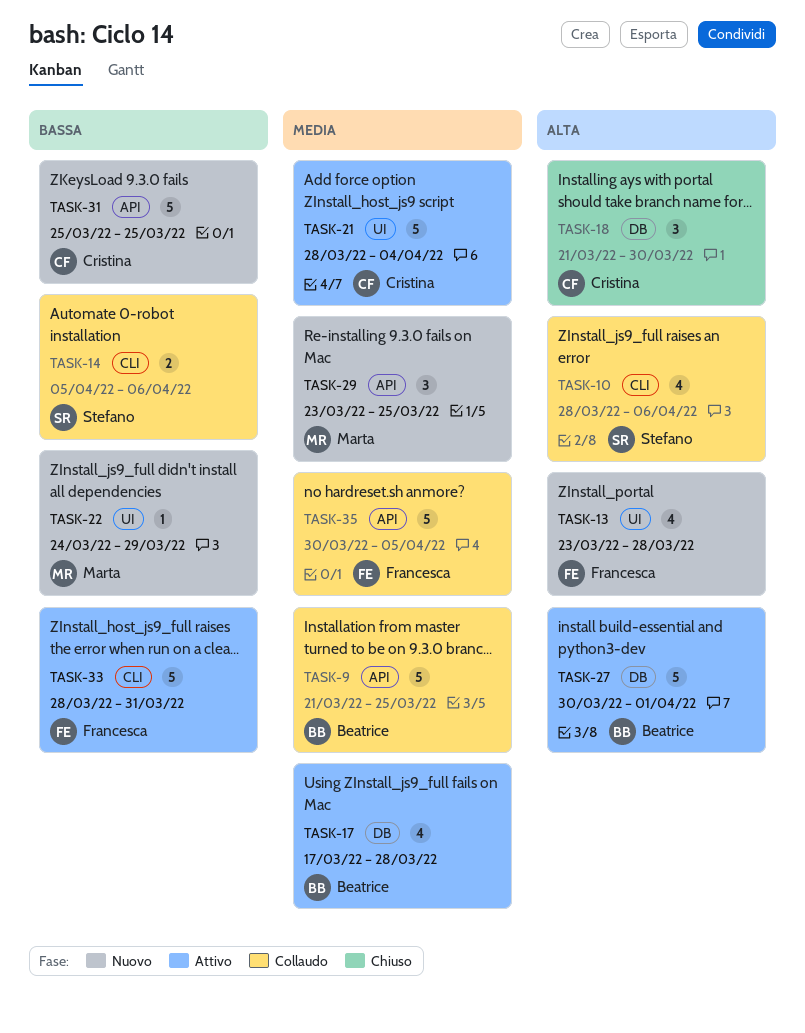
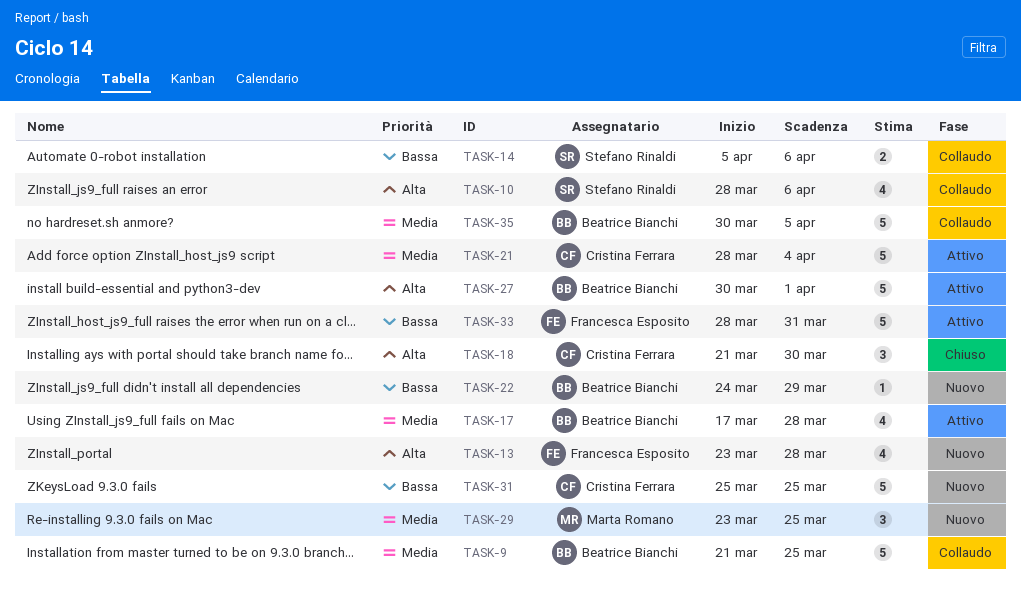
TASK-22, owner: Marta Romano -> Beatrice Bianchi
TASK-35, owner: Francesca Esposito -> Beatrice Bianchi

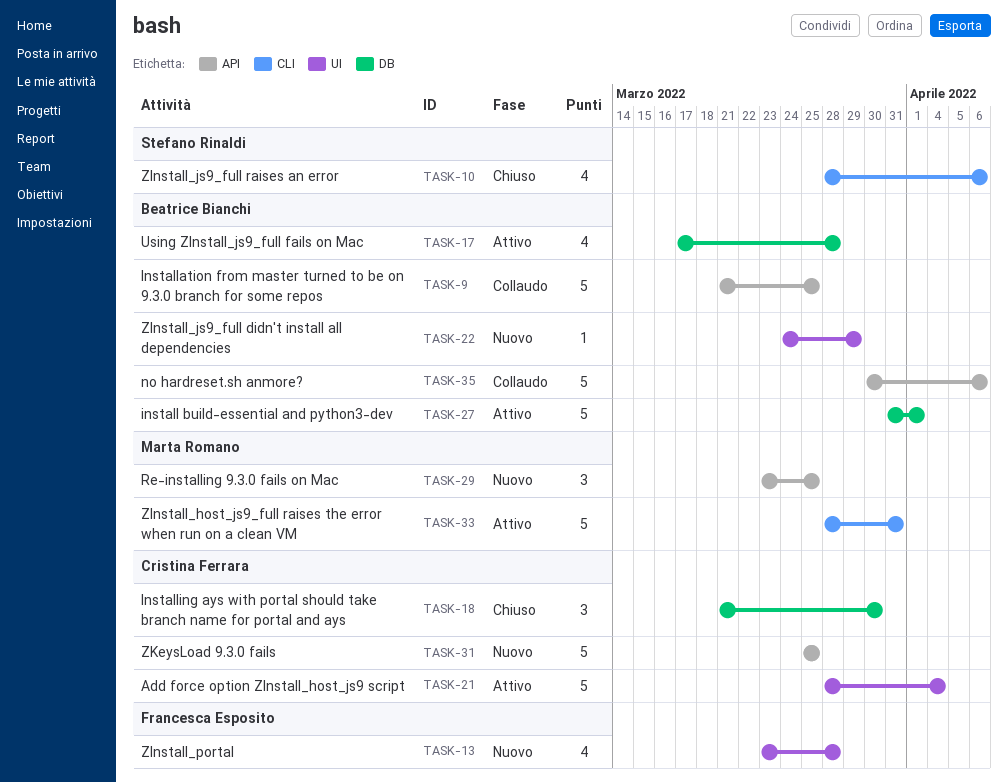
TASK-10, status: Collaudo -> Chiuso
TASK-14: present -> none
TASK-27, start: Mar 30 -> Mar 31
TASK-33, owner: Francesca Esposito -> Marta Romano
TASK-35, due: Apr 5 -> Apr 6

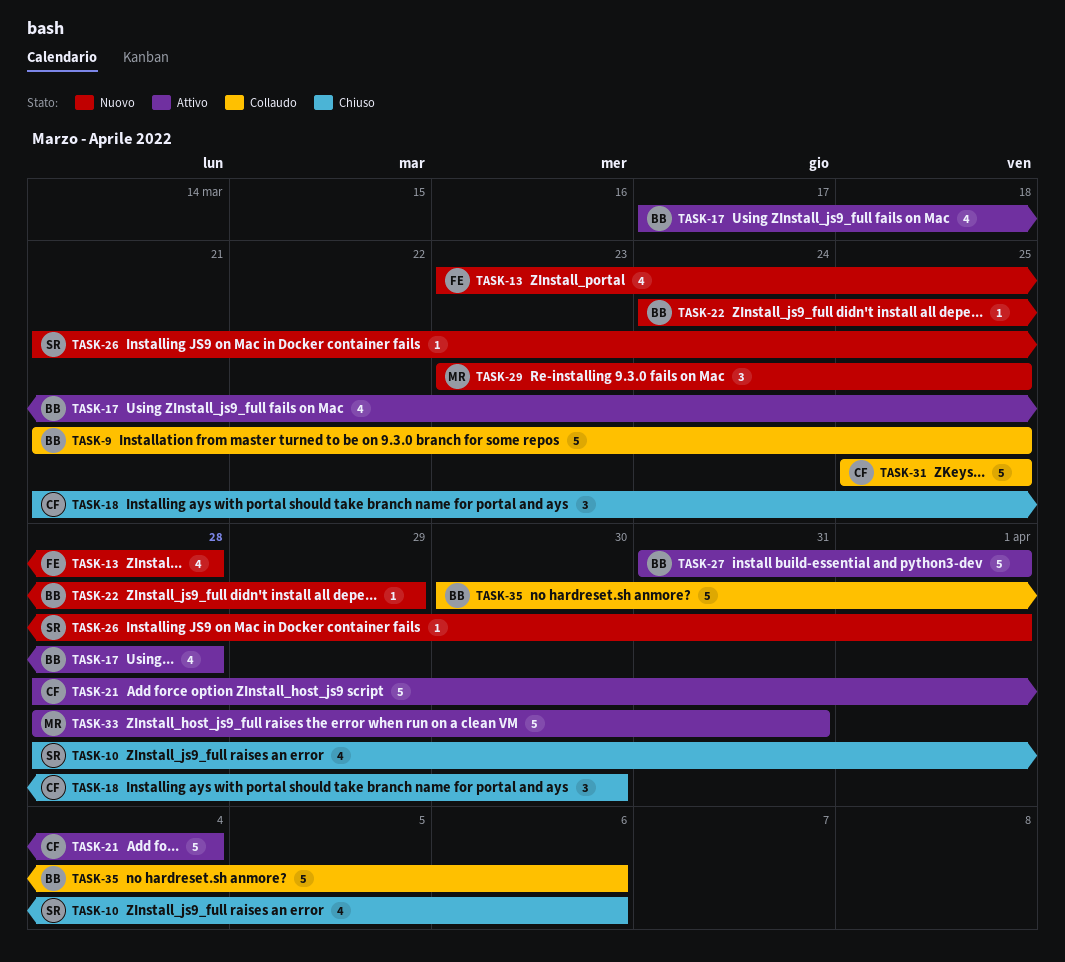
TASK-26: none -> present
TASK-31, status: Nuovo -> Collaudo

